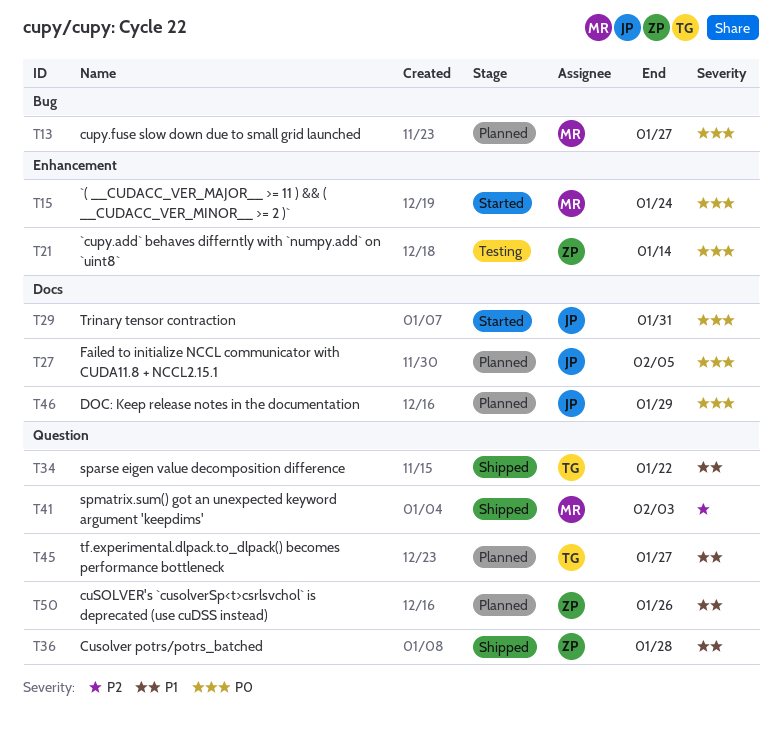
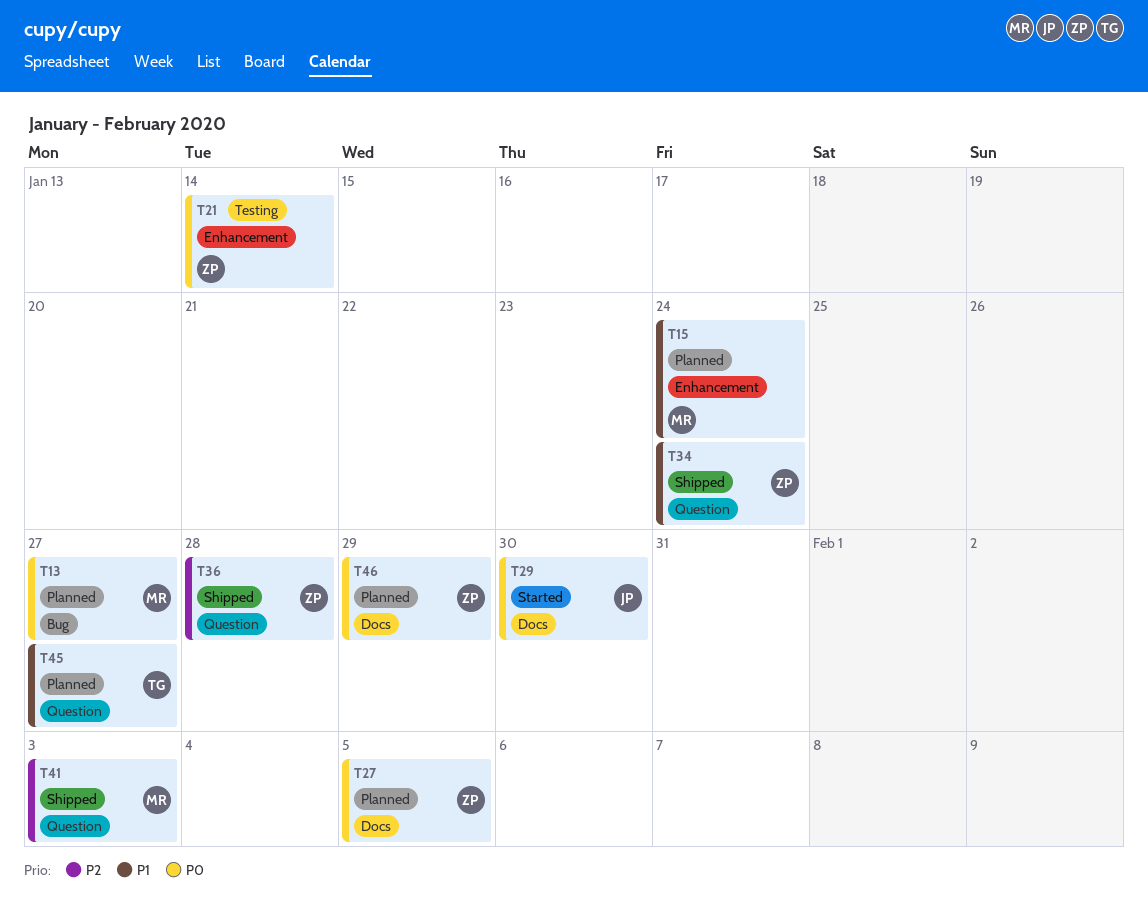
T15, status: Started -> Planned
T15, priority: P0 -> P1
T27, owner: JP -> ZP
T29, due: Jan 31 -> Jan 30
T34, owner: TG -> ZP
T34, due: Jan 22 -> Jan 24
T36, priority: P1 -> P2
T46, owner: JP -> ZP
T50: present -> none

